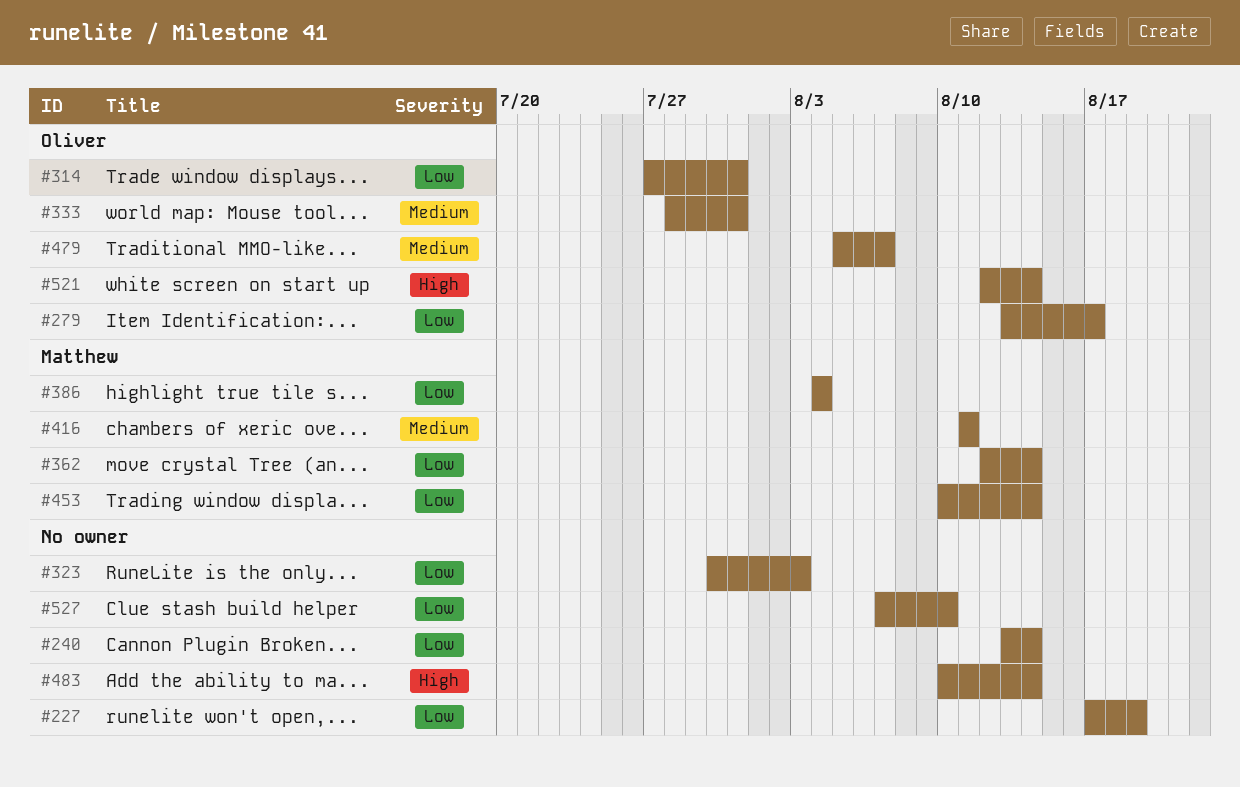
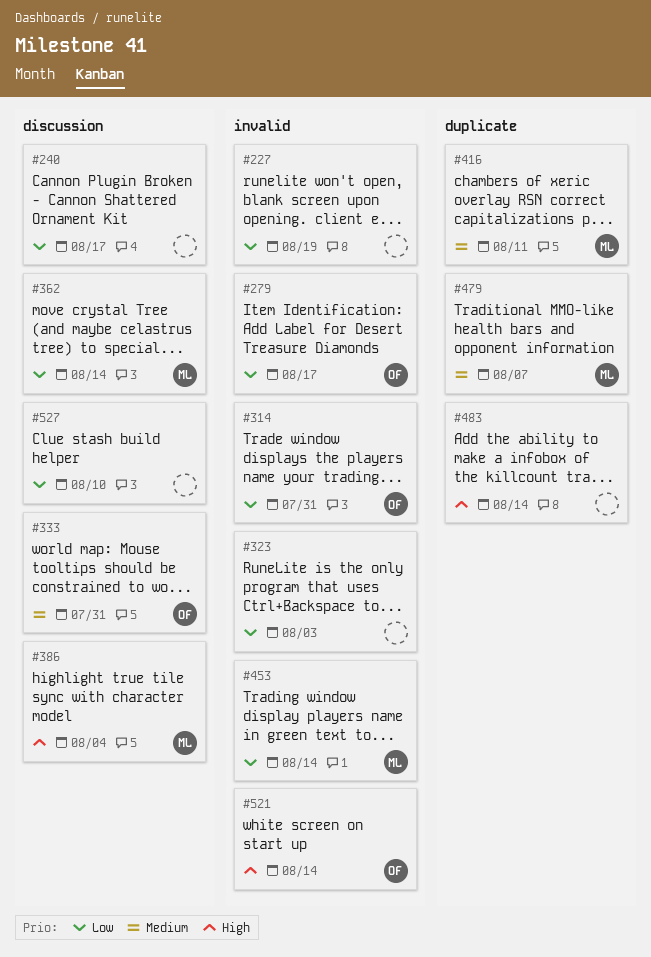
#240, due: Aug 14 -> Aug 17
#386, priority: Low -> High
#479, owner: Oliver -> Matthew

